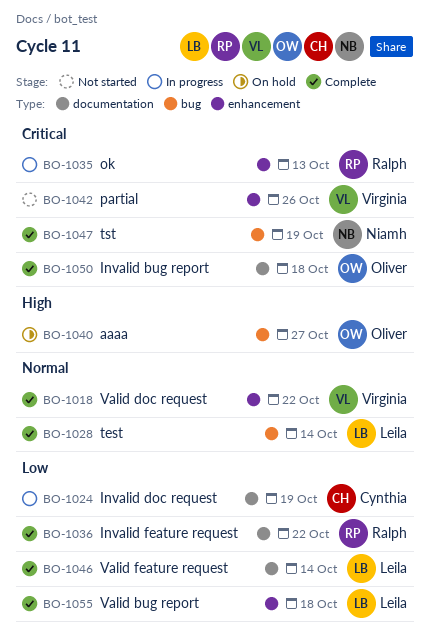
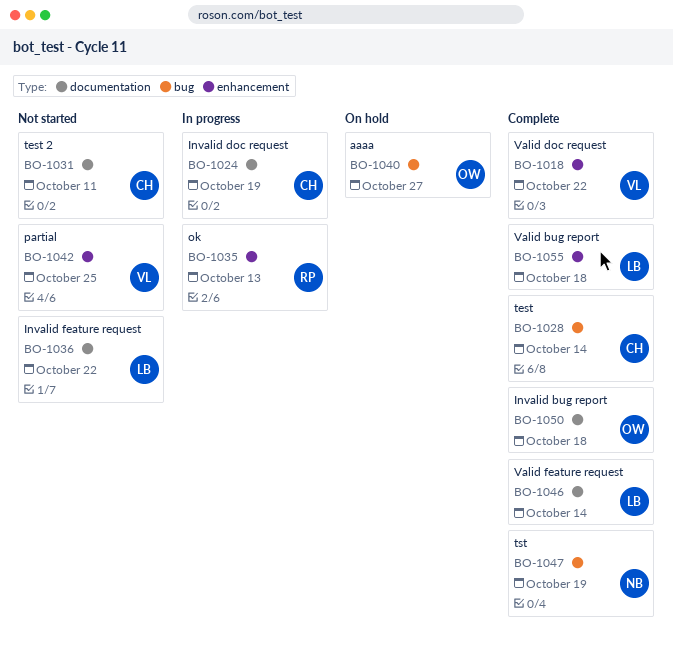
BO-1028, owner: Leila -> Cynthia
BO-1031: none -> present
BO-1036, status: Complete -> Not started
BO-1036, owner: Ralph -> Leila
BO-1042, due: Oct 26 -> Oct 25

